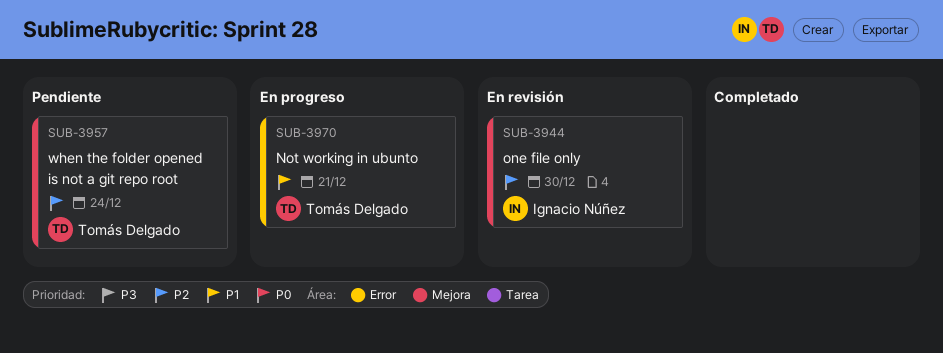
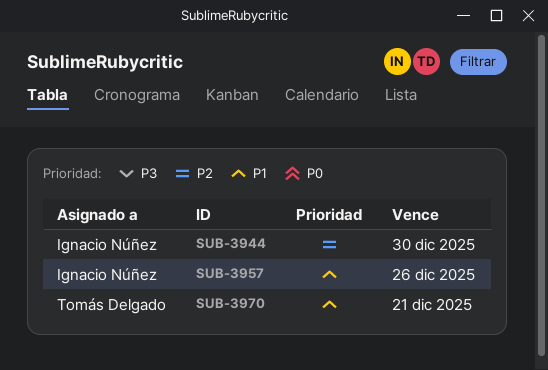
SUB-3957, owner: Tomás Delgado -> Ignacio Núñez
SUB-3957, priority: P2 -> P1
SUB-3957, due: Dec 24 -> Dec 26

